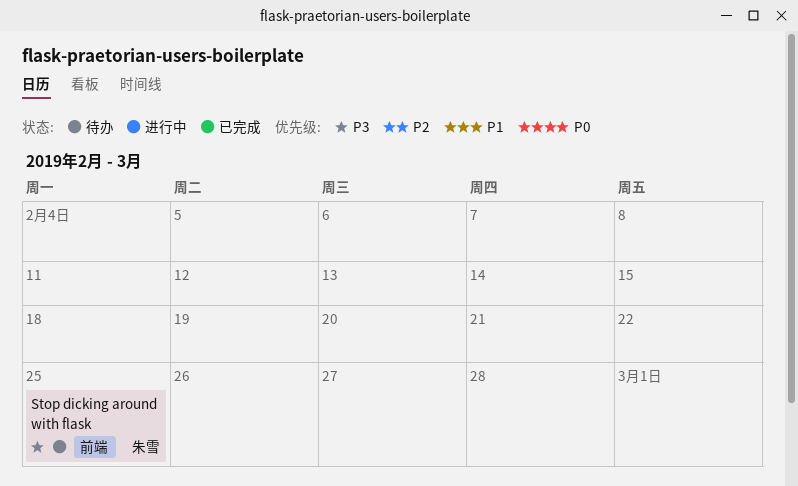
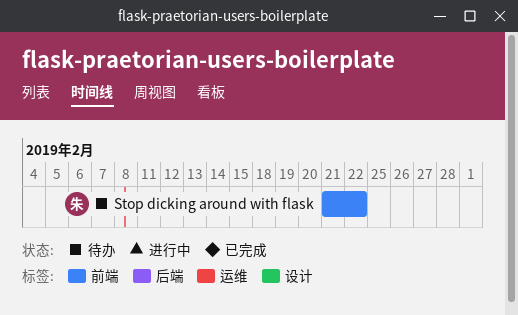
Stop dicking around with flask, due: Feb 25 -> Feb 22

